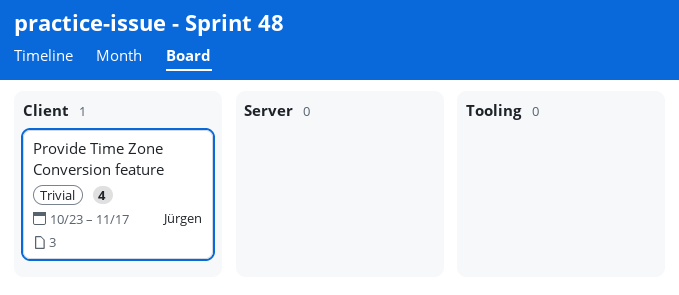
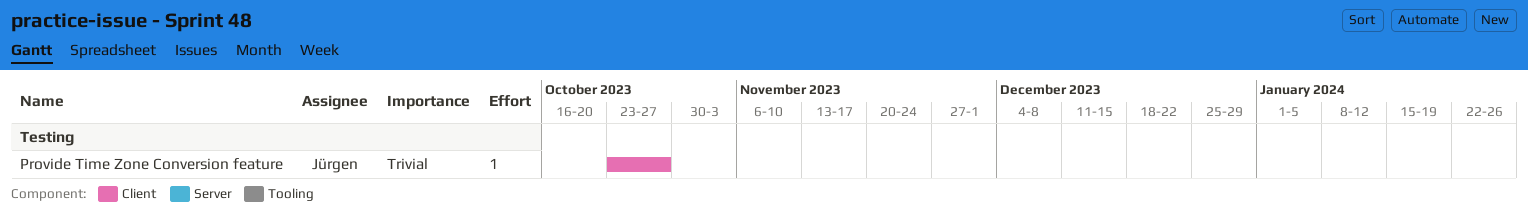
Provide Time Zone Conversion feature, estimate: 4 -> 1
Provide Time Zone Conversion feature, due: Nov 17 -> Oct 27

